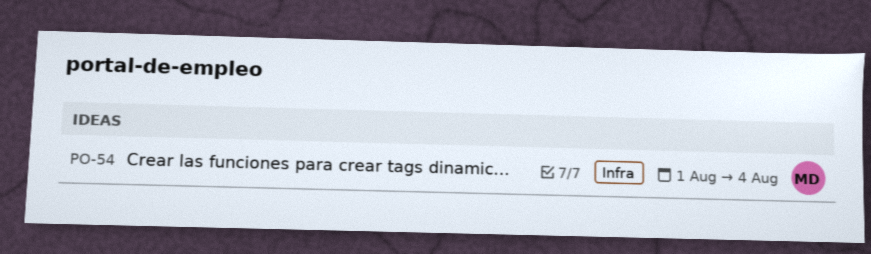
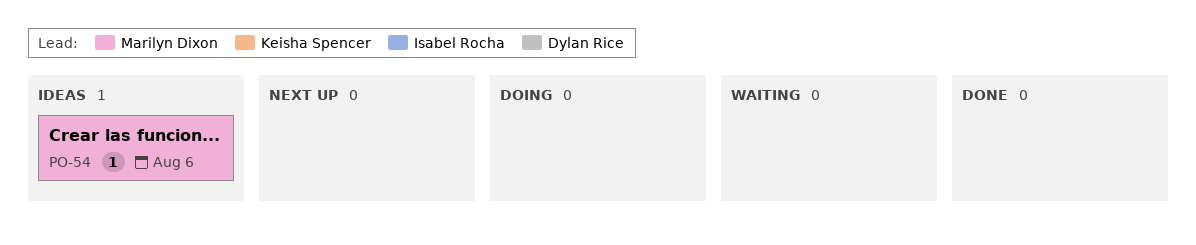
PO-54, due: Aug 4 -> Aug 6

